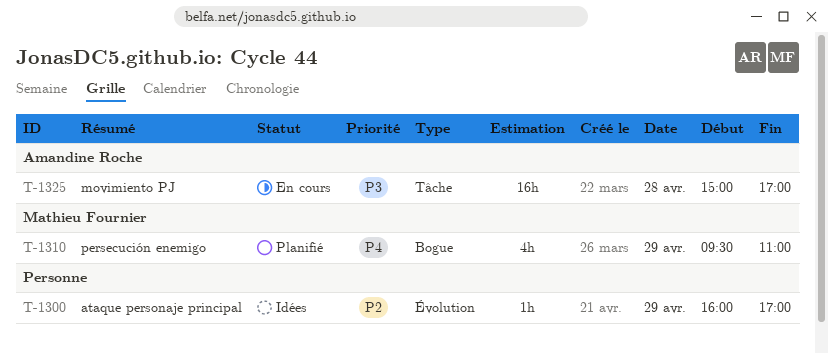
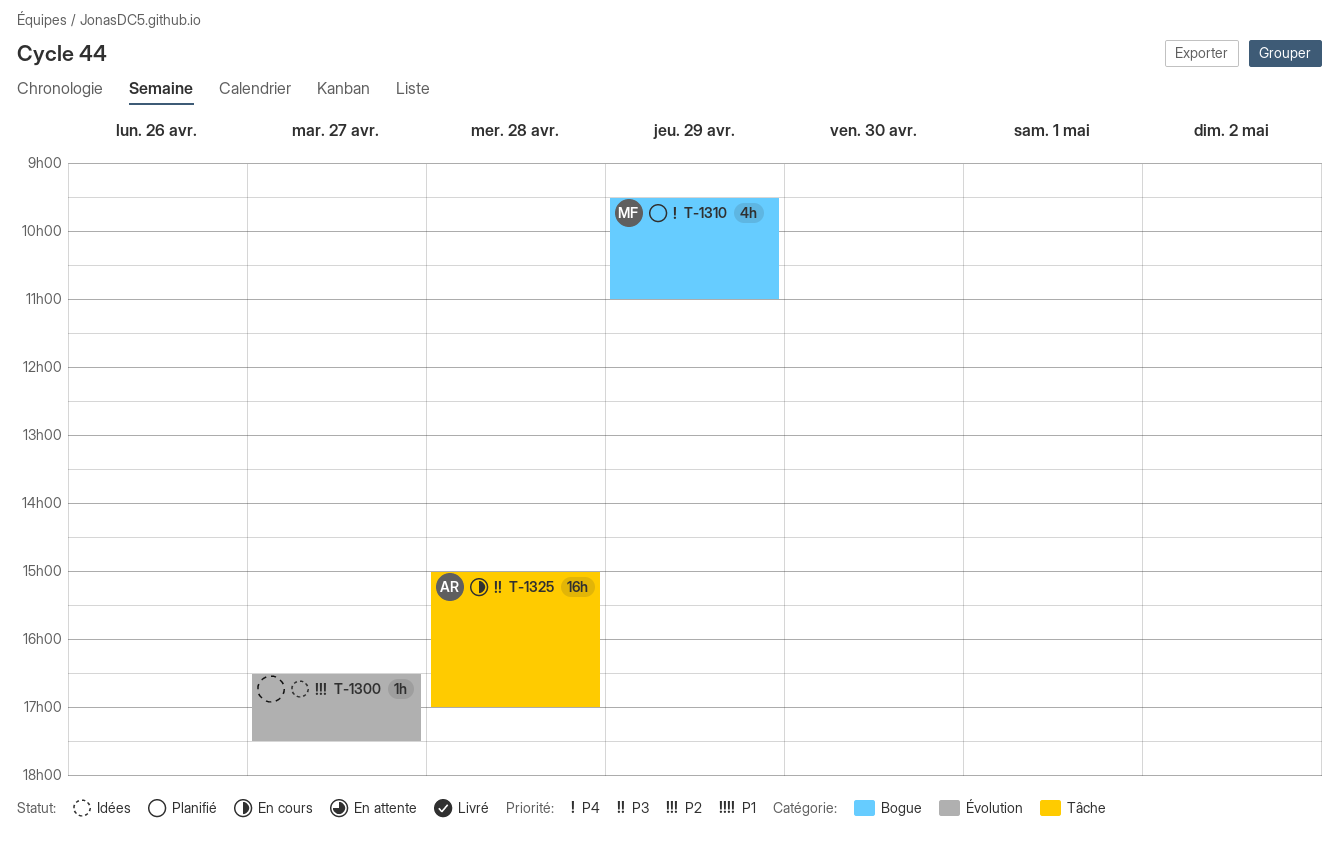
T-1300, day: Apr 29 -> Apr 27
T-1300, begins: 16:00 -> 16:30
T-1300, ends: 17:00 -> 17:30

